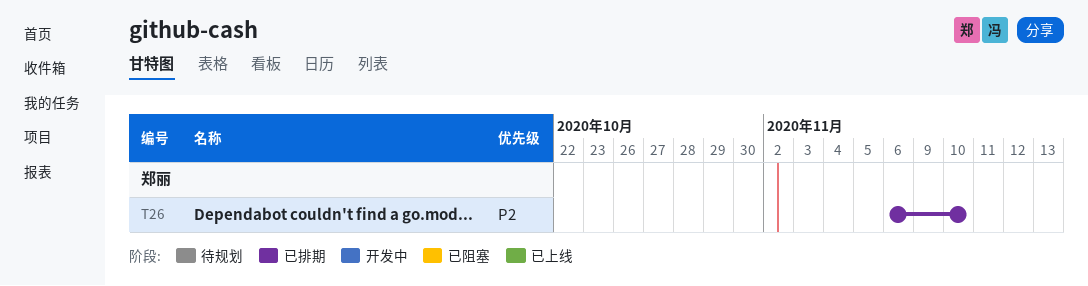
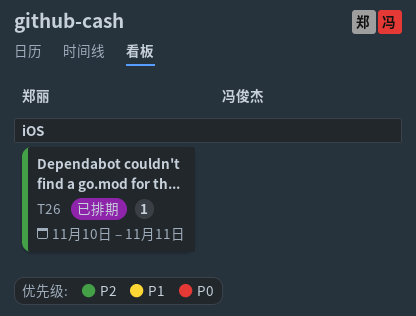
T26, start: Nov 6 -> Nov 10
T26, due: Nov 10 -> Nov 11

